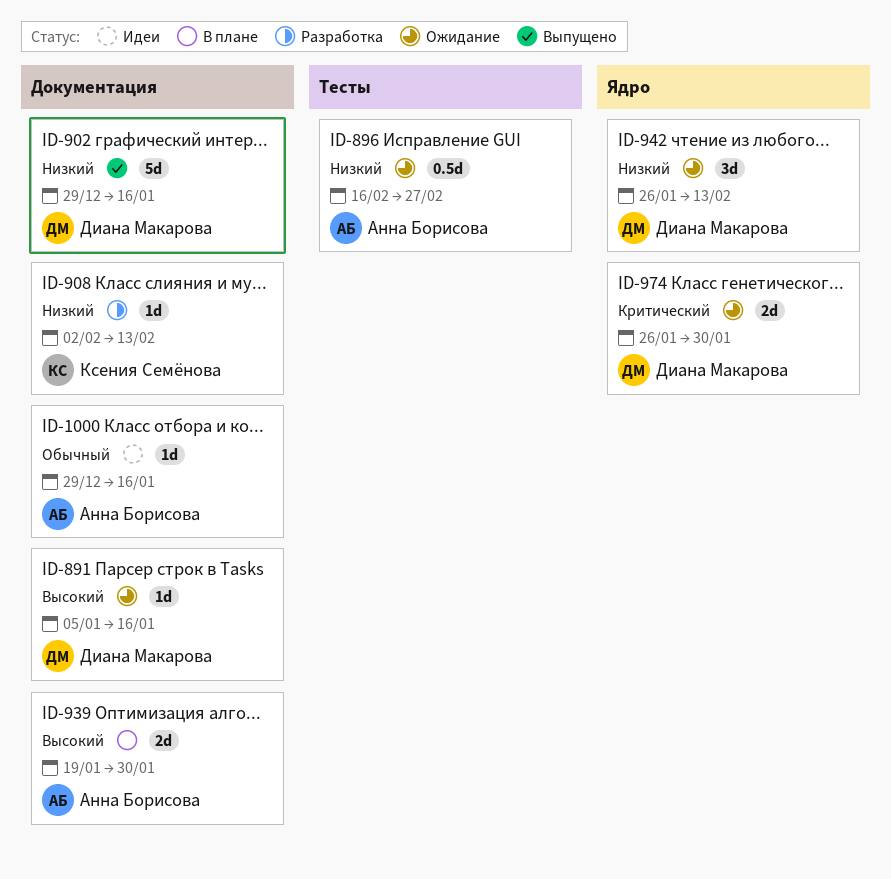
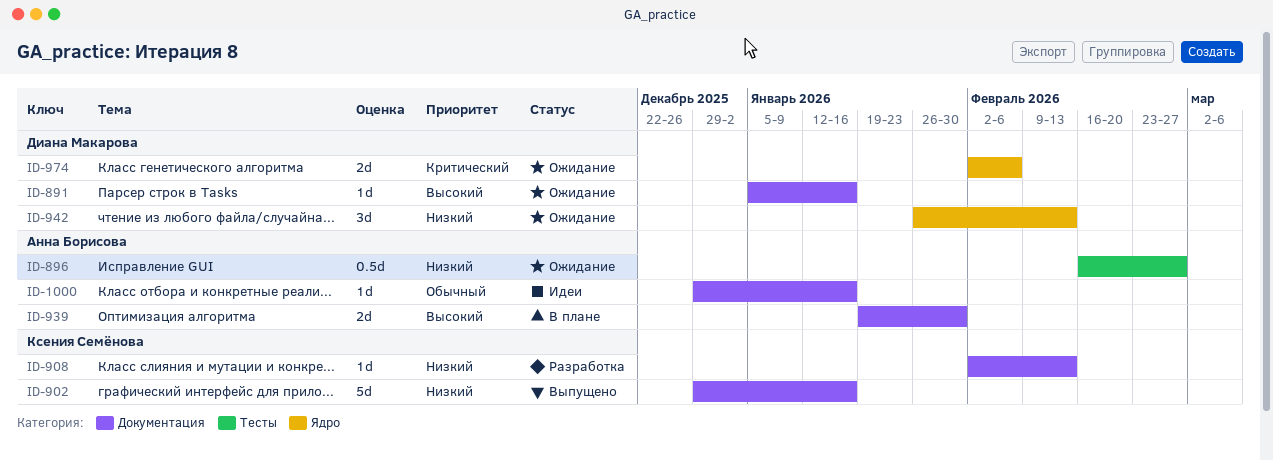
ID-902, owner: Диана Макарова -> Ксения Семёнова
ID-974, start: Jan 26 -> Feb 2
ID-974, due: Jan 30 -> Feb 6

